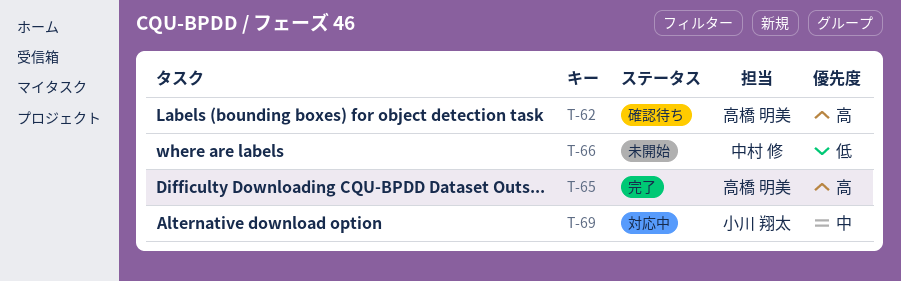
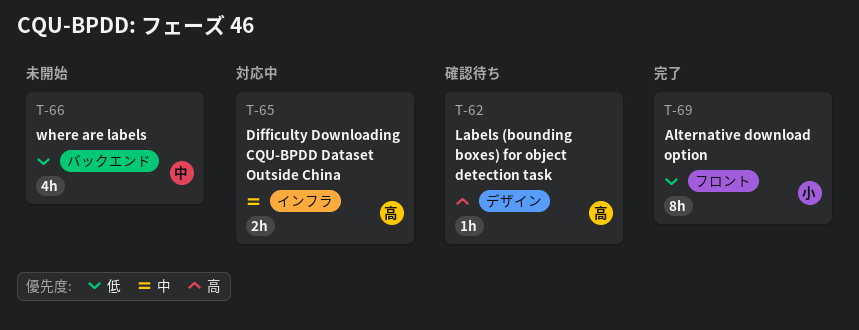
T-65, status: 完了 -> 対応中
T-65, priority: 高 -> 中
T-69, status: 対応中 -> 完了
T-69, priority: 中 -> 低

